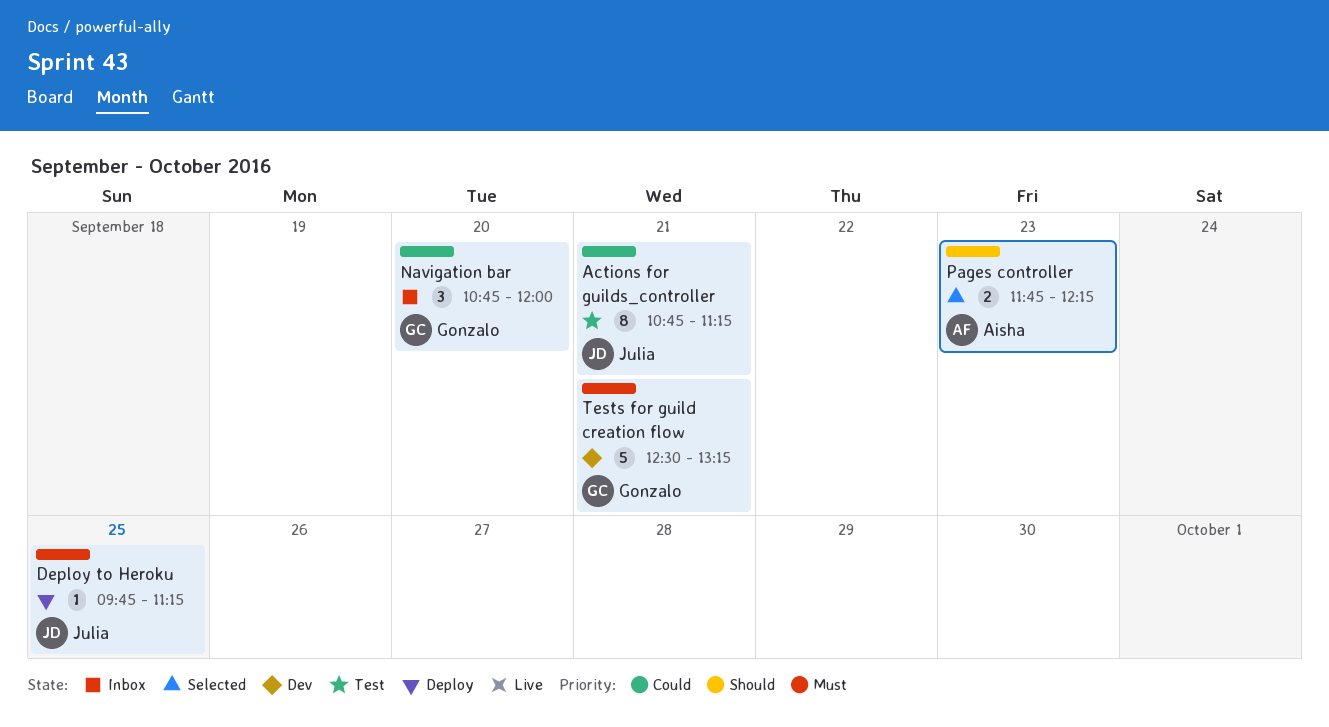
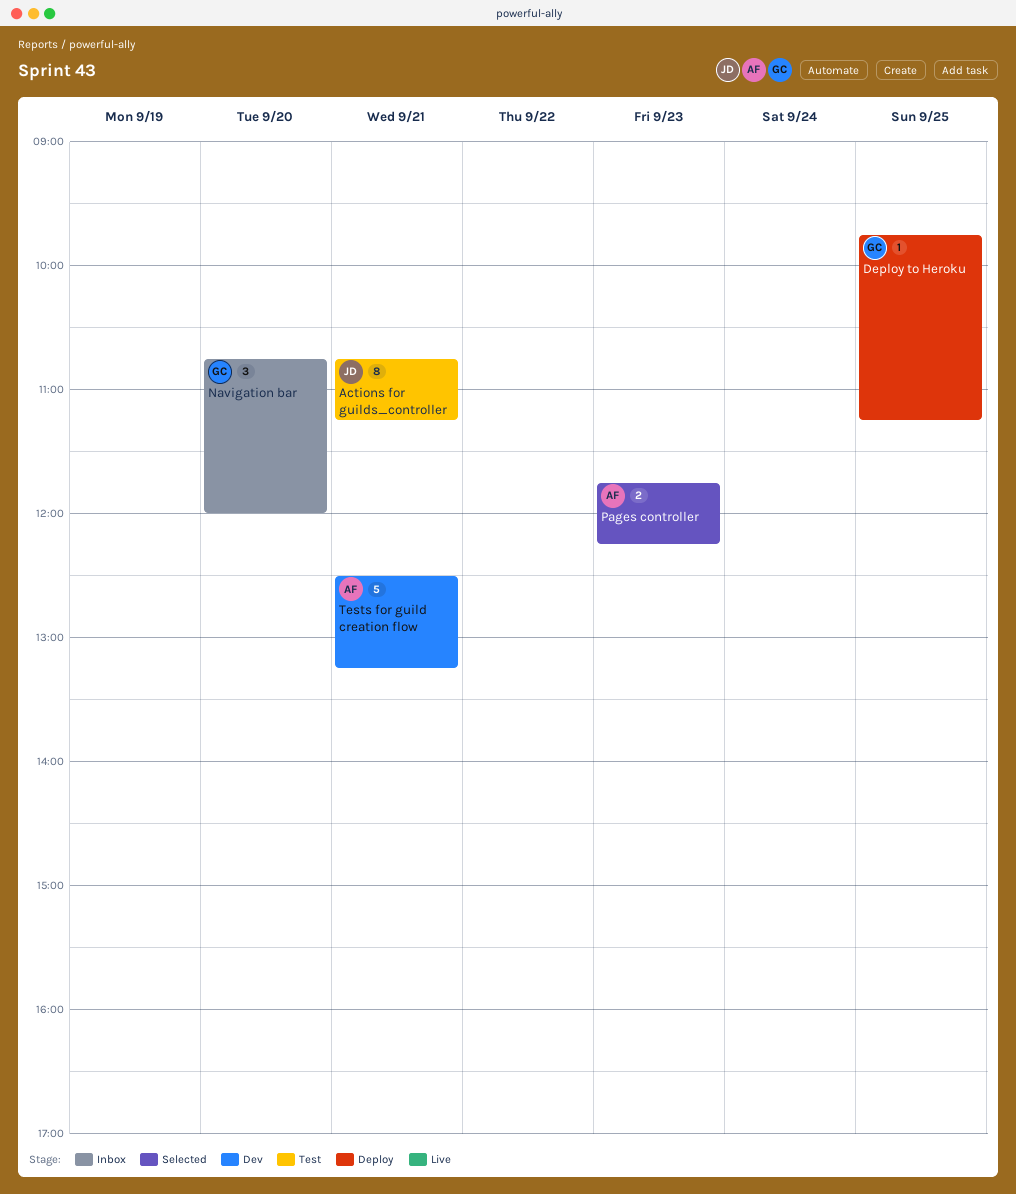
Deploy to Heroku, owner: Julia -> Gonzalo
Tests for guild creation flow, owner: Gonzalo -> Aisha

